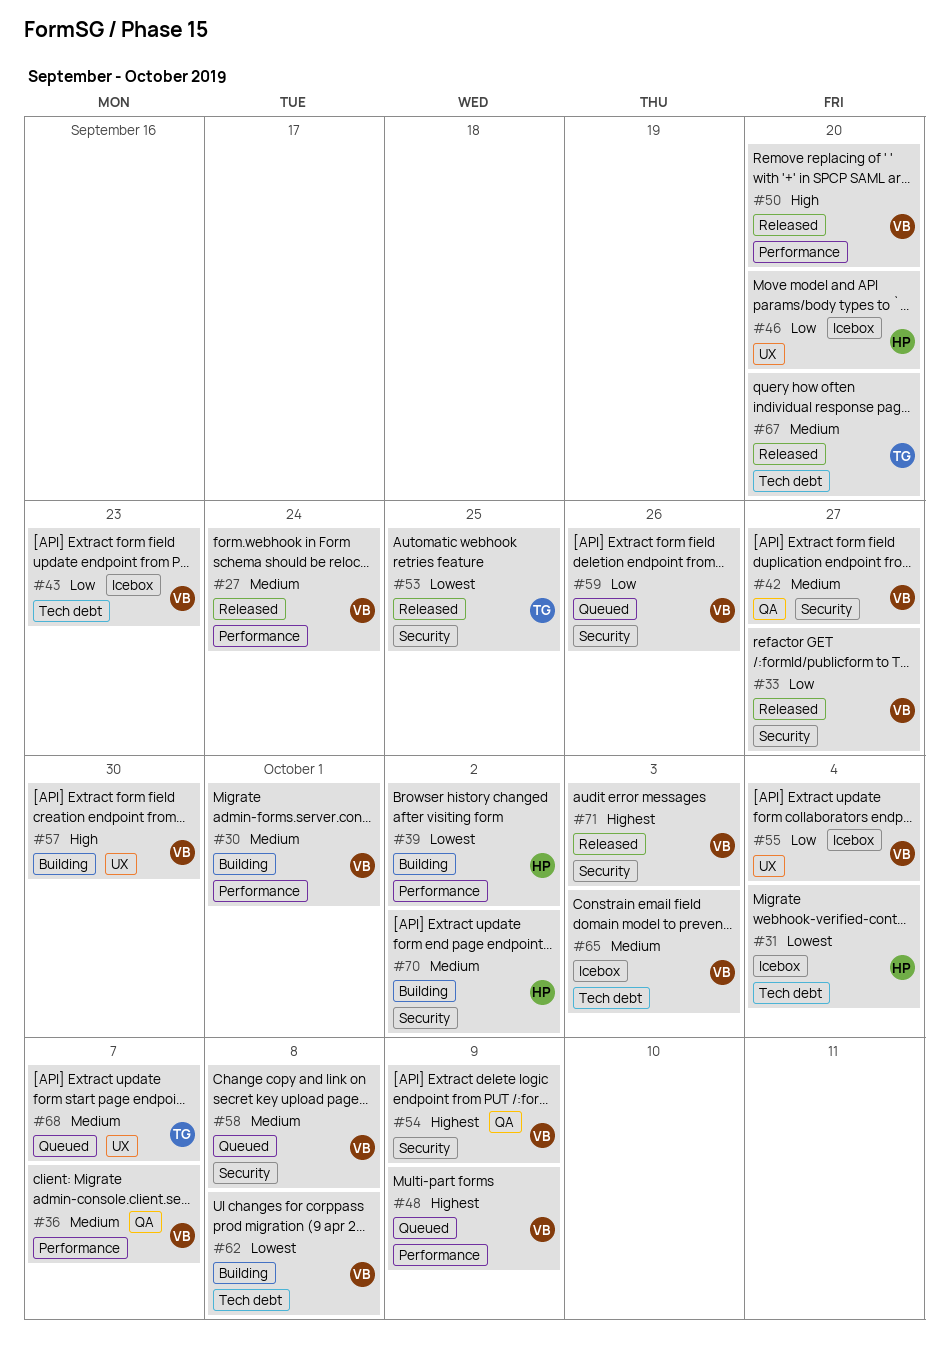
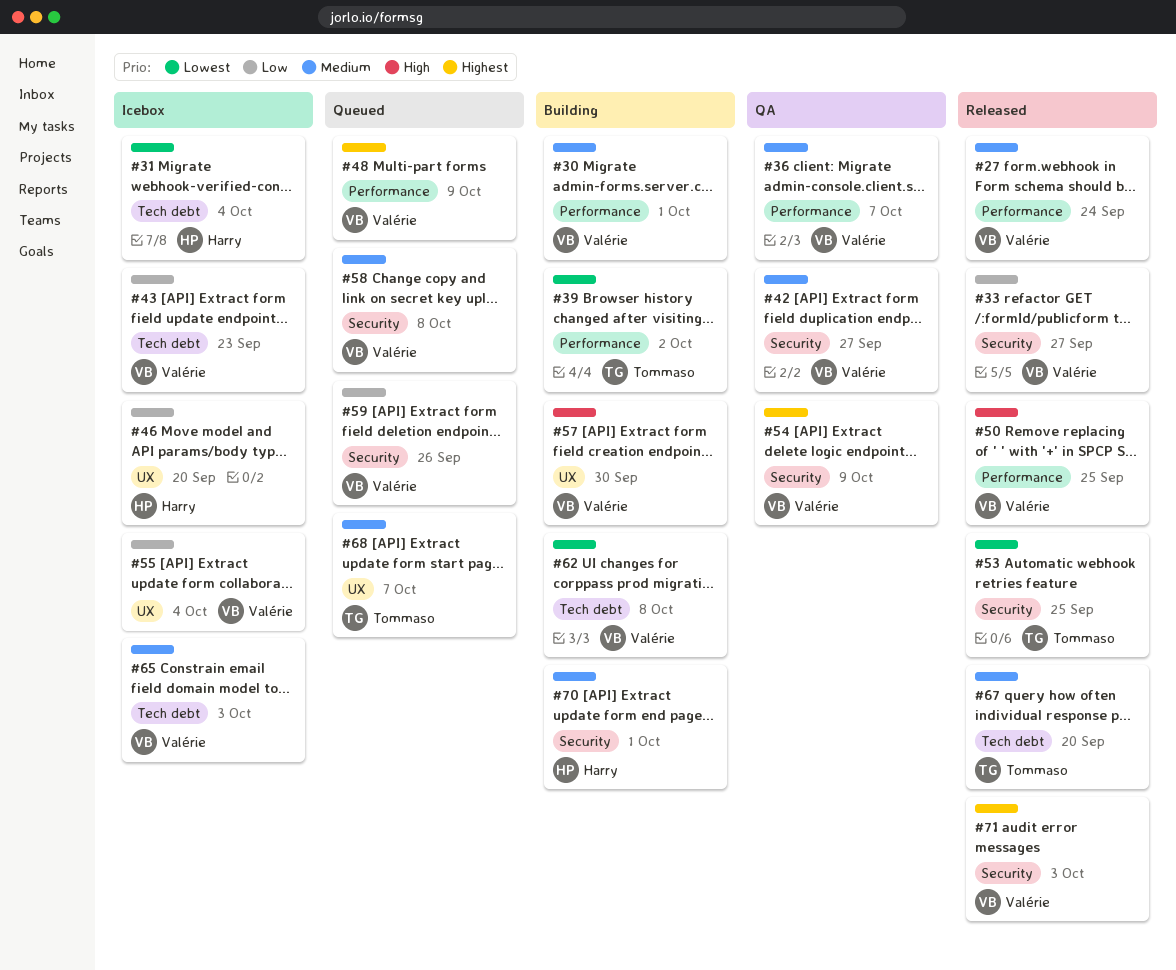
#39, owner: Harry -> Tommaso
#50, due: Sep 20 -> Sep 25
#70, due: Oct 2 -> Oct 1

